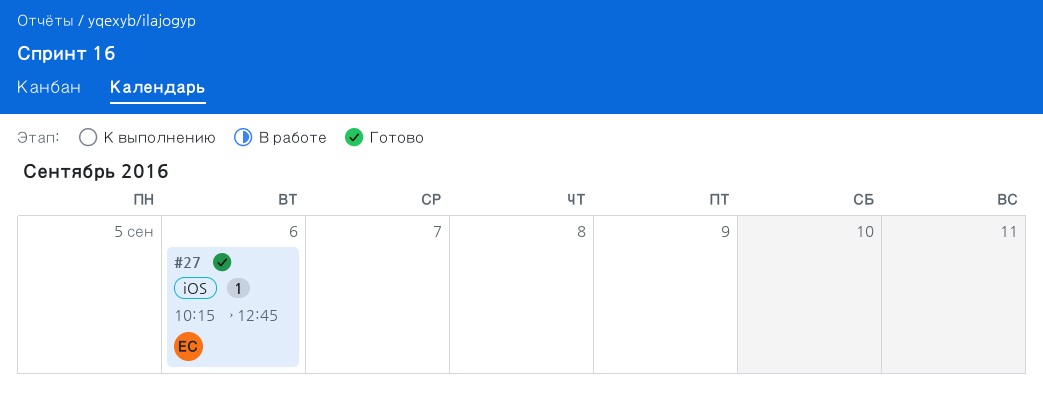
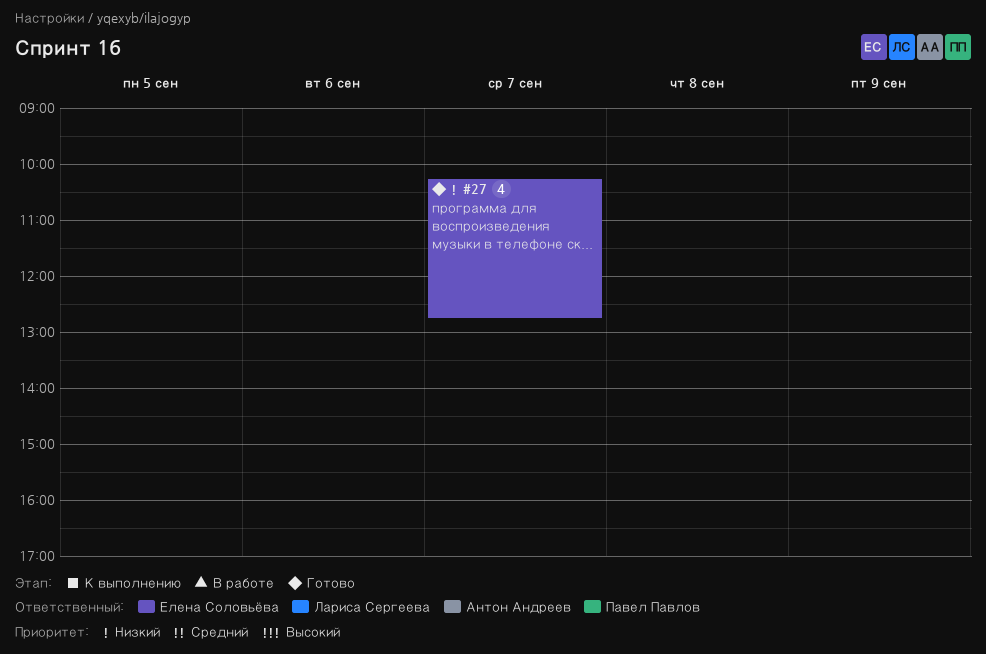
#27, estimate: 1 -> 4
#27, day: Sep 6 -> Sep 7

